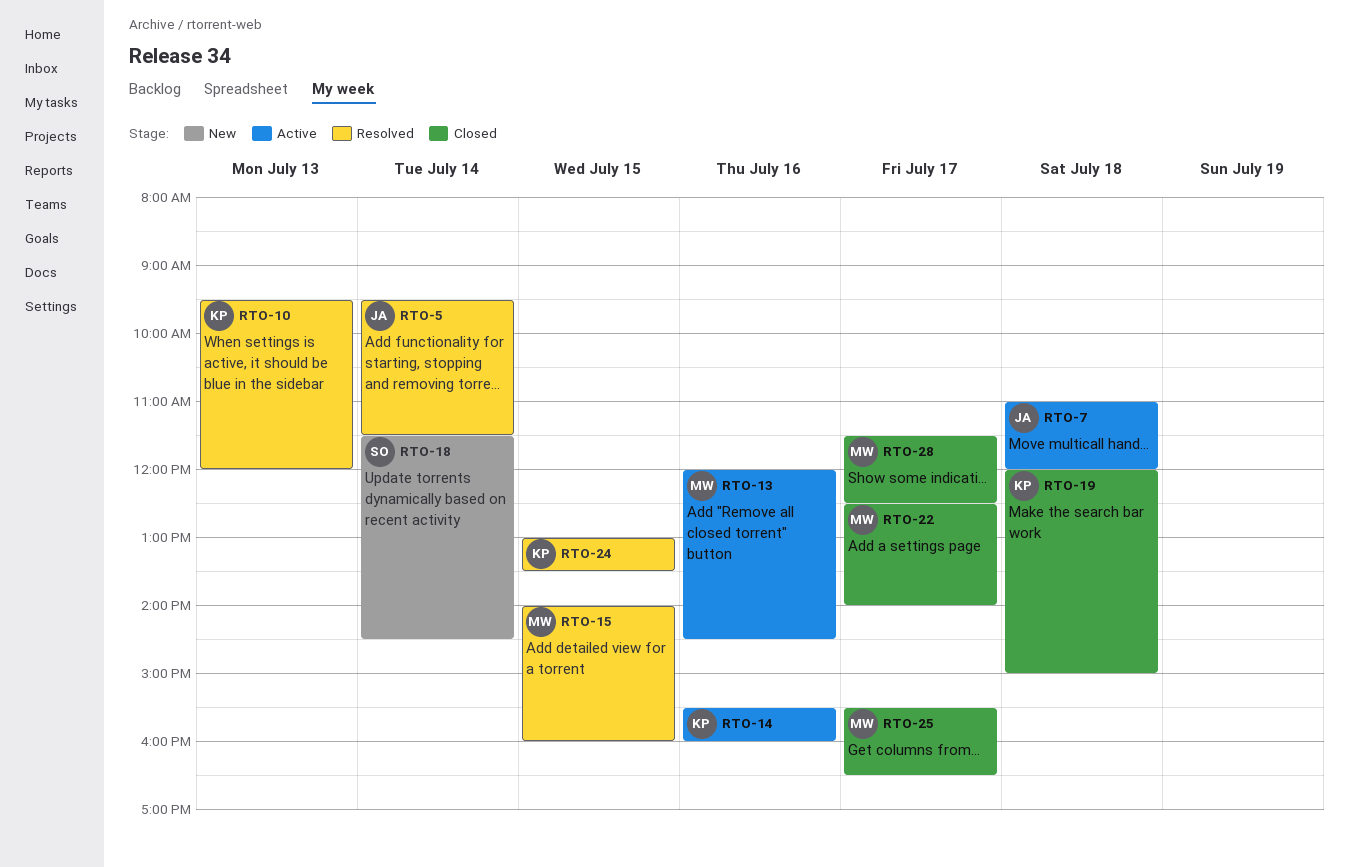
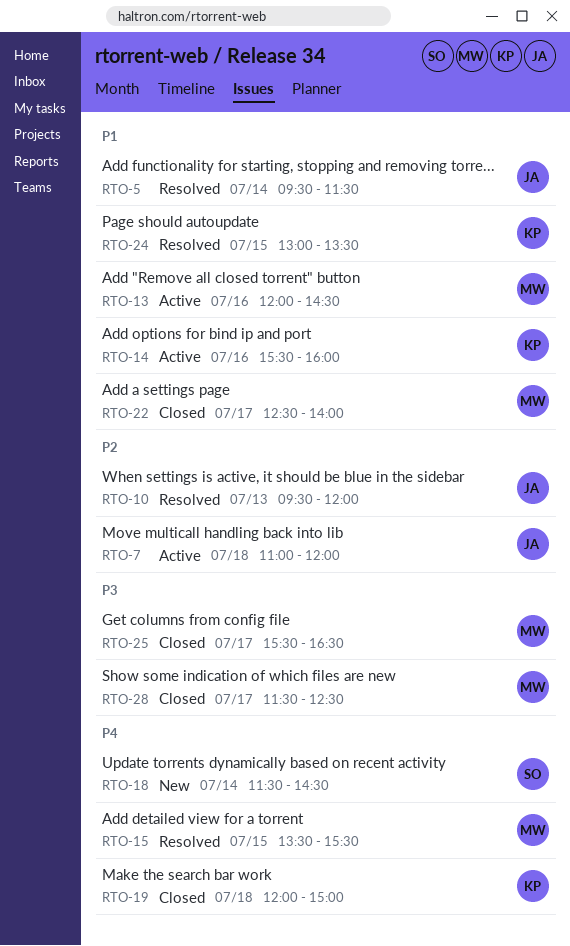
RTO-10, owner: KP -> JA
RTO-15, begins: 14:00 -> 13:30
RTO-15, ends: 16:00 -> 15:30

